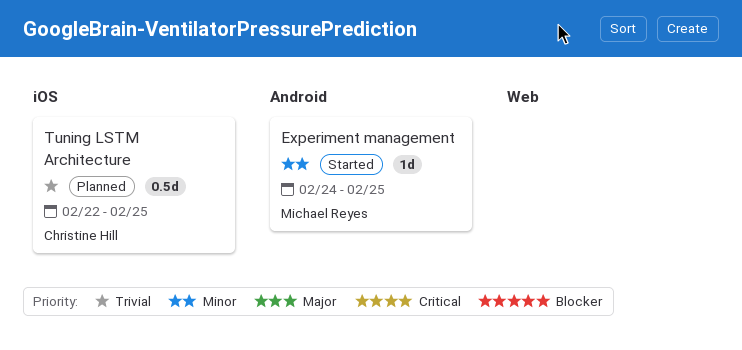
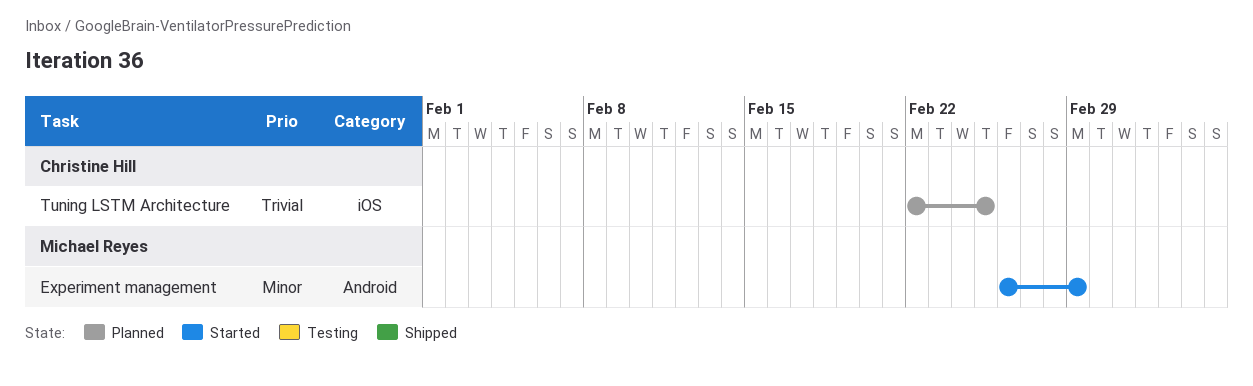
Experiment management, start: Feb 24 -> Feb 26
Experiment management, due: Feb 25 -> Feb 29

